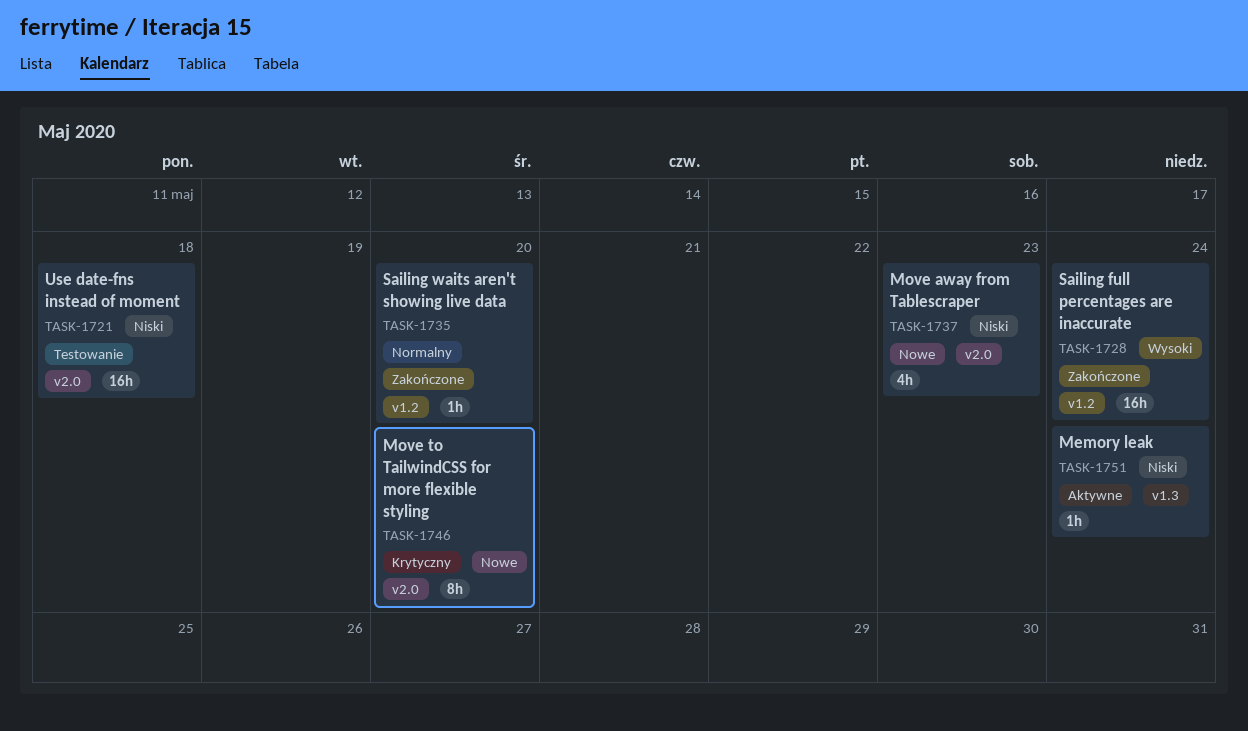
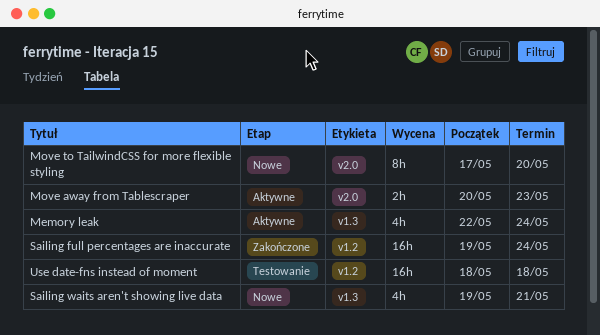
Memory leak, estimate: 1h -> 4h
Move away from Tablescraper, status: Nowe -> Aktywne
Move away from Tablescraper, estimate: 4h -> 2h
Sailing waits aren't showing live data, status: Zakończone -> Nowe
Sailing waits aren't showing live data, label: v1.2 -> v1.3
Sailing waits aren't showing live data, estimate: 1h -> 4h
Sailing waits aren't showing live data, due: May 20 -> May 21
Use date-fns instead of moment, label: v2.0 -> v1.2

